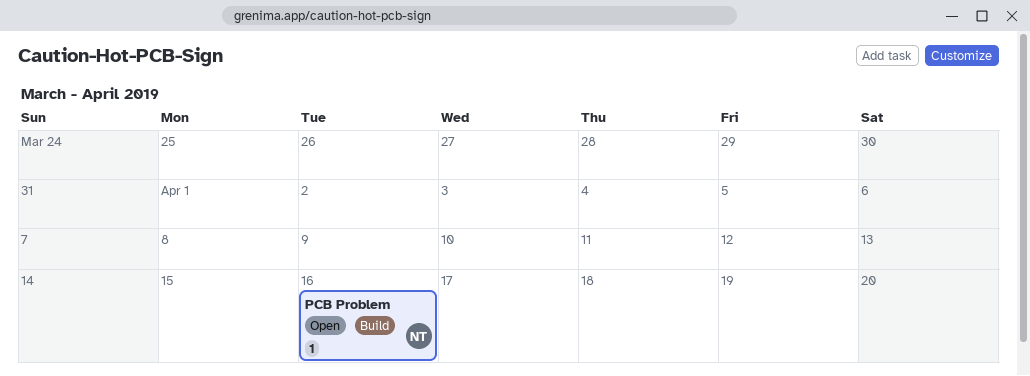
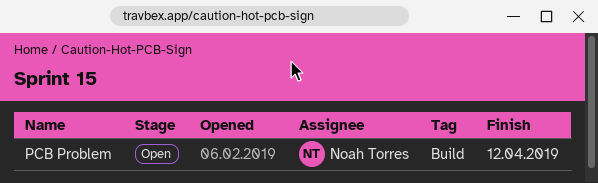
PCB Problem, due: Apr 16 -> Apr 12

